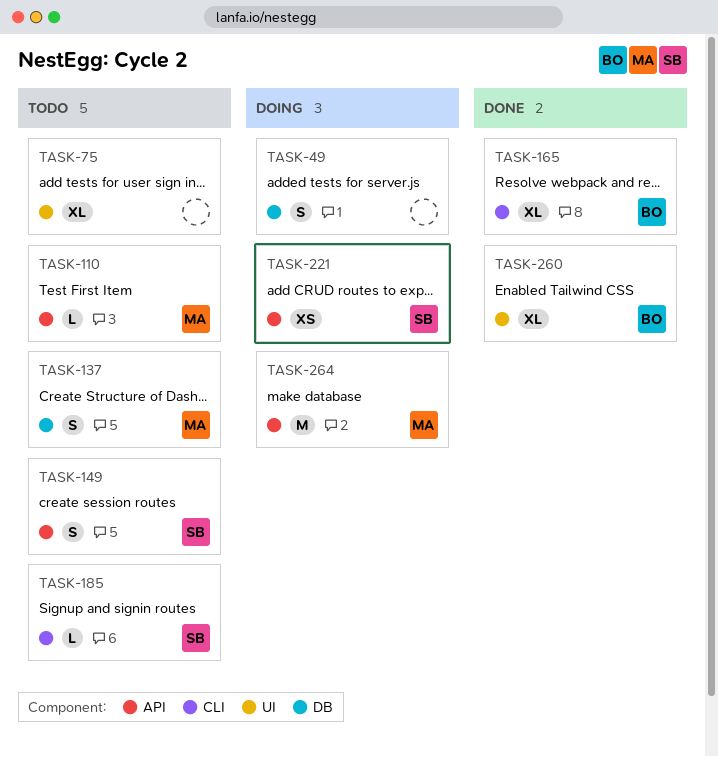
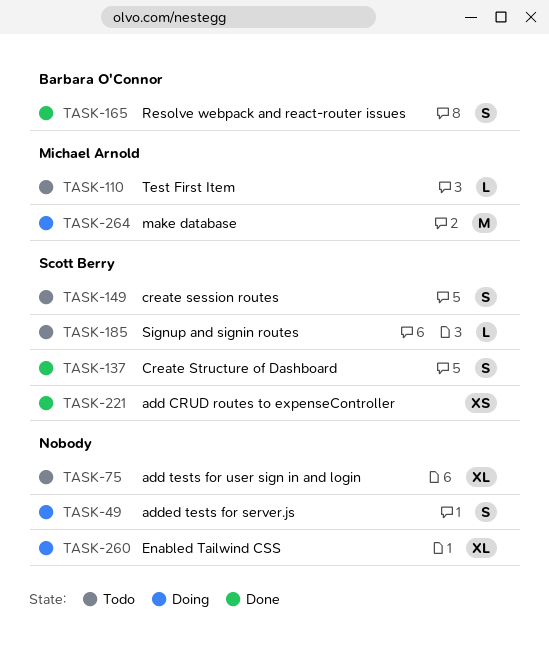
TASK-137, status: Todo -> Done
TASK-137, owner: Michael Arnold -> Scott Berry
TASK-165, estimate: XL -> S
TASK-221, status: Doing -> Done
TASK-260, status: Done -> Doing
TASK-260, owner: Barbara O'Connor -> none

